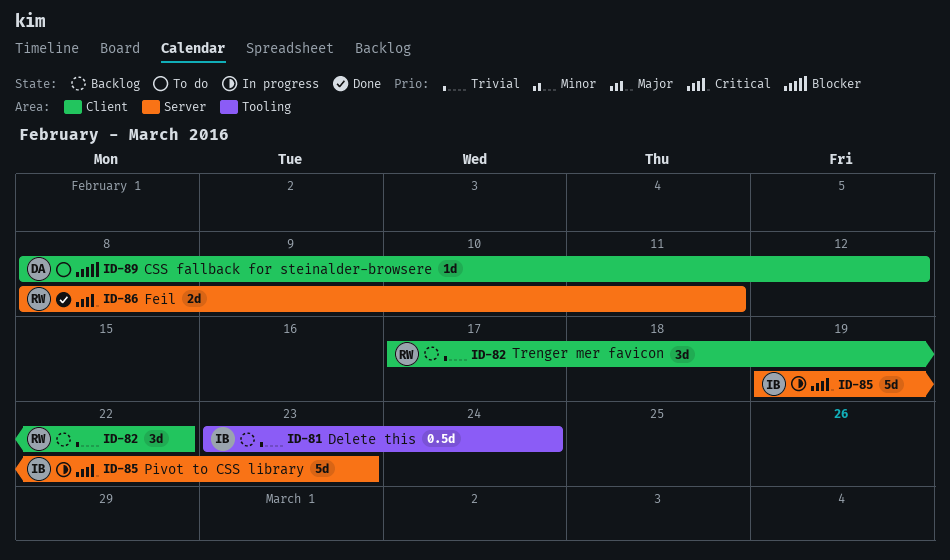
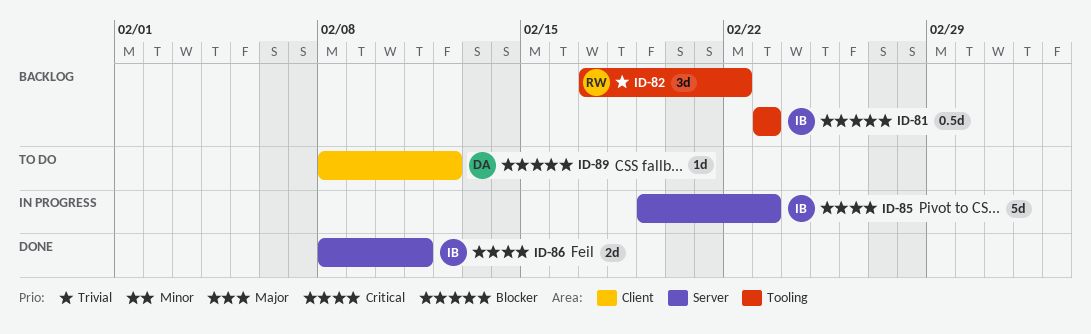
ID-81, priority: Trivial -> Blocker
ID-81, due: Feb 24 -> Feb 23
ID-82, label: Client -> Tooling
ID-86, owner: RW -> IB

